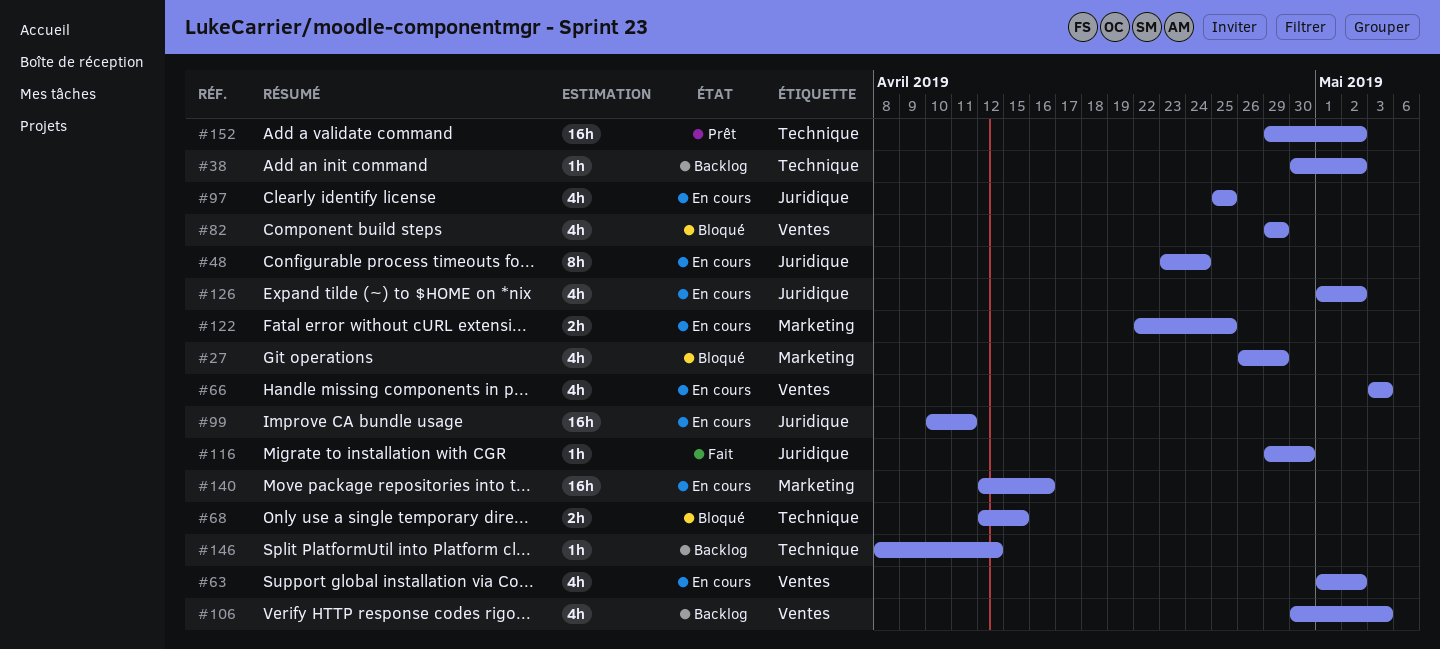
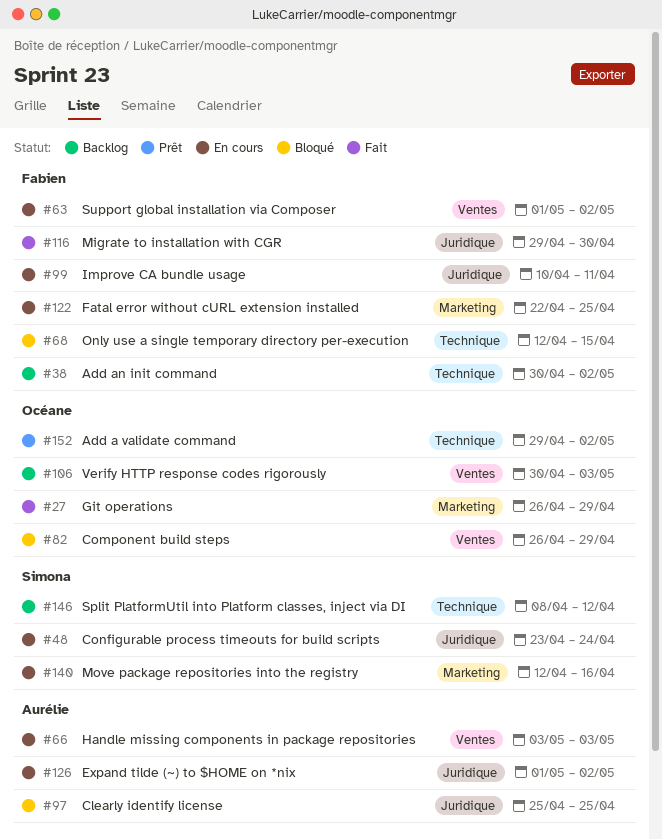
#27, status: Bloqué -> Fait
#82, start: Apr 29 -> Apr 26
#97, status: En cours -> Bloqué

